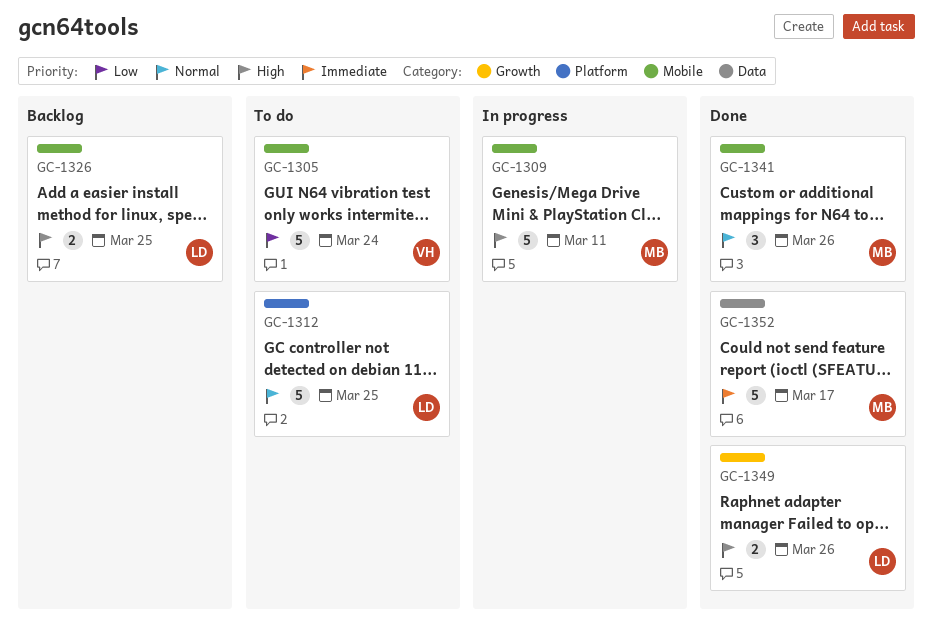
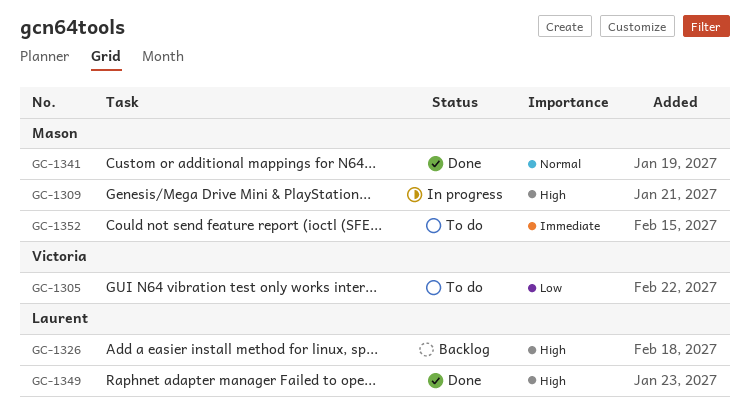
GC-1312: present -> none
GC-1352, status: Done -> To do

